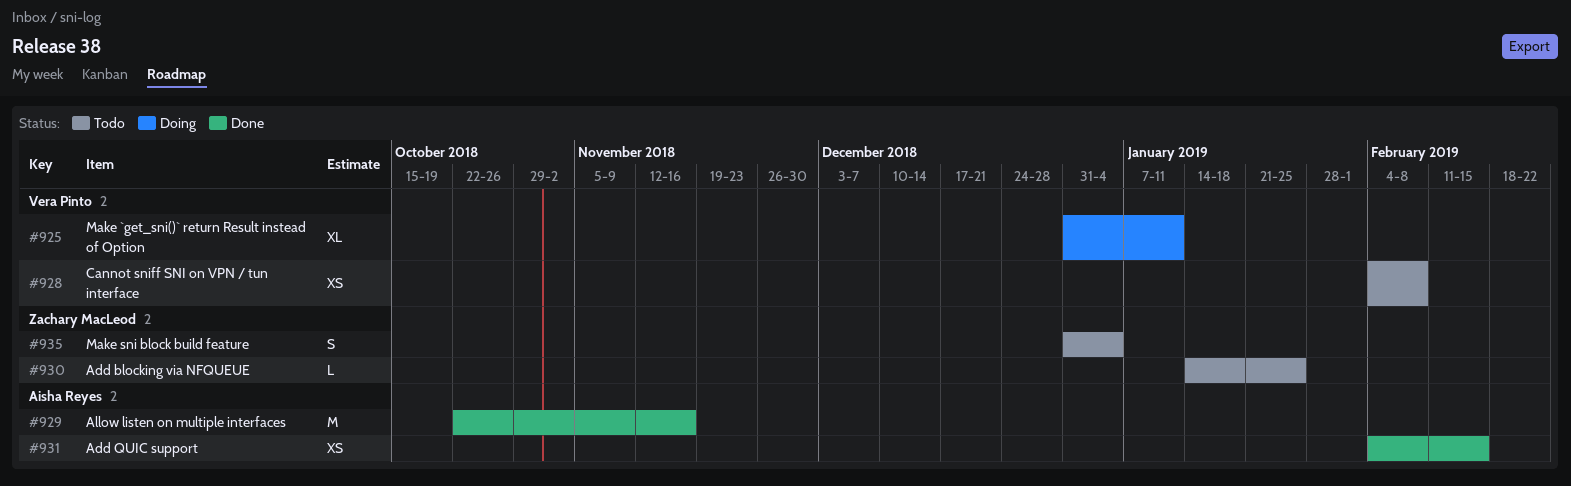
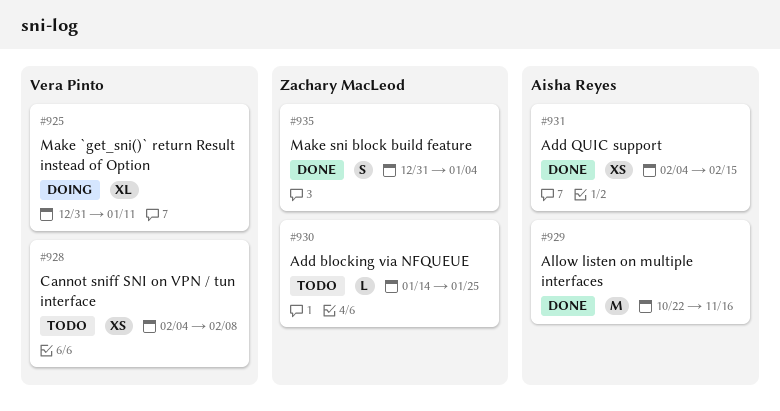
#935, status: Todo -> Done

